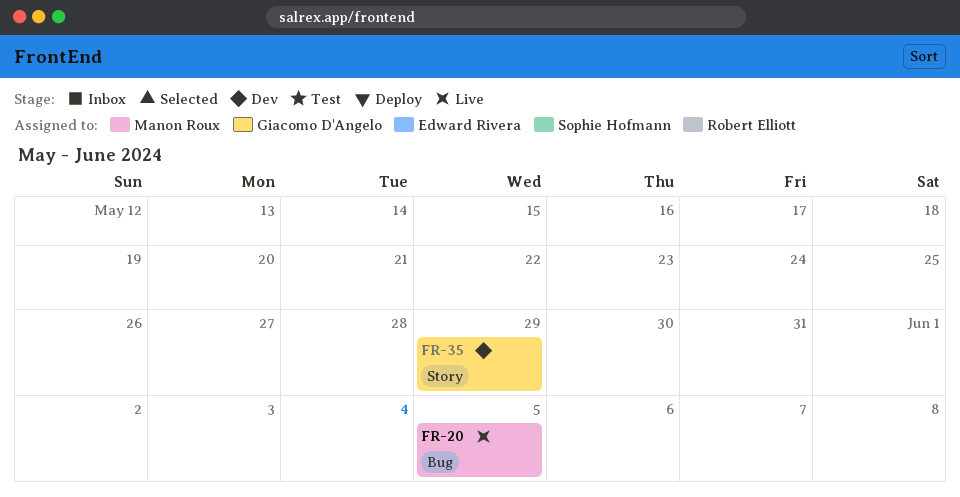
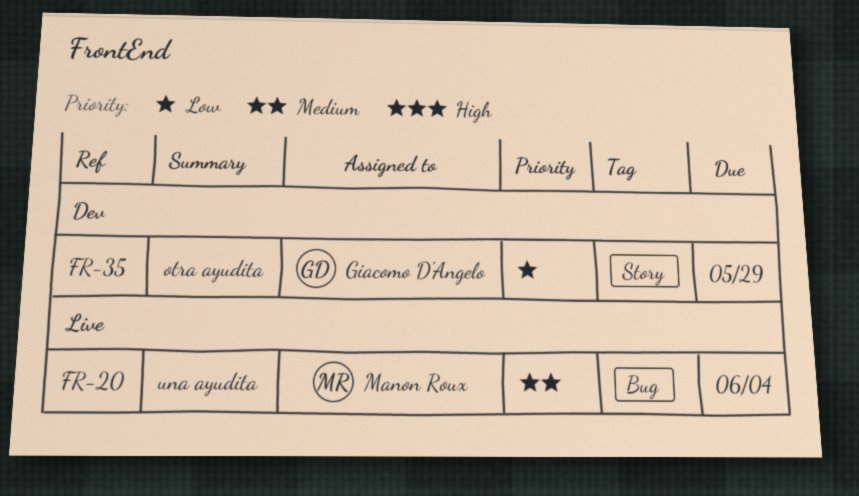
FR-20, due: Jun 5 -> Jun 4

